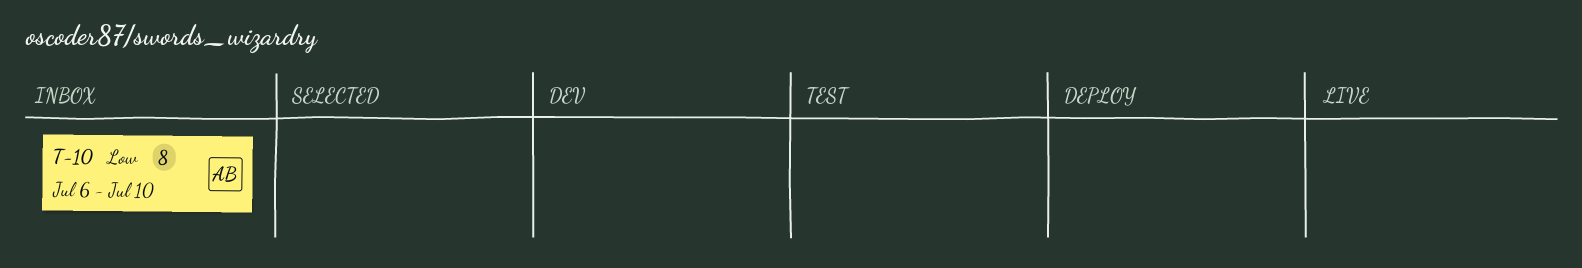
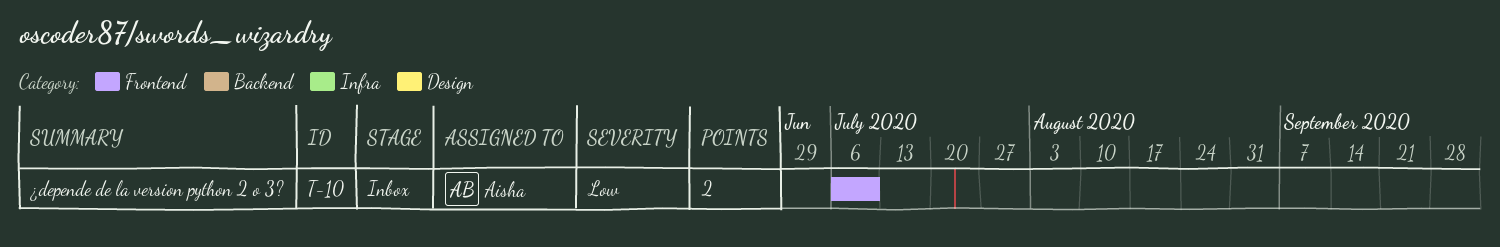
T-10, estimate: 8 -> 2

